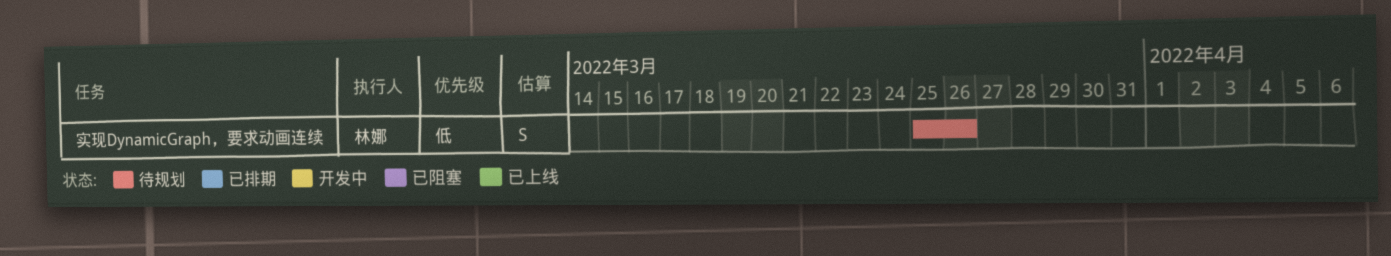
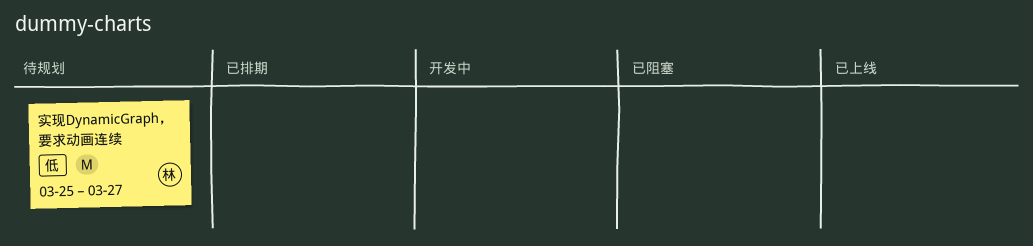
实现DynamicGraph，要求动画连续, estimate: S -> M
实现DynamicGraph，要求动画连续, due: Mar 26 -> Mar 27

